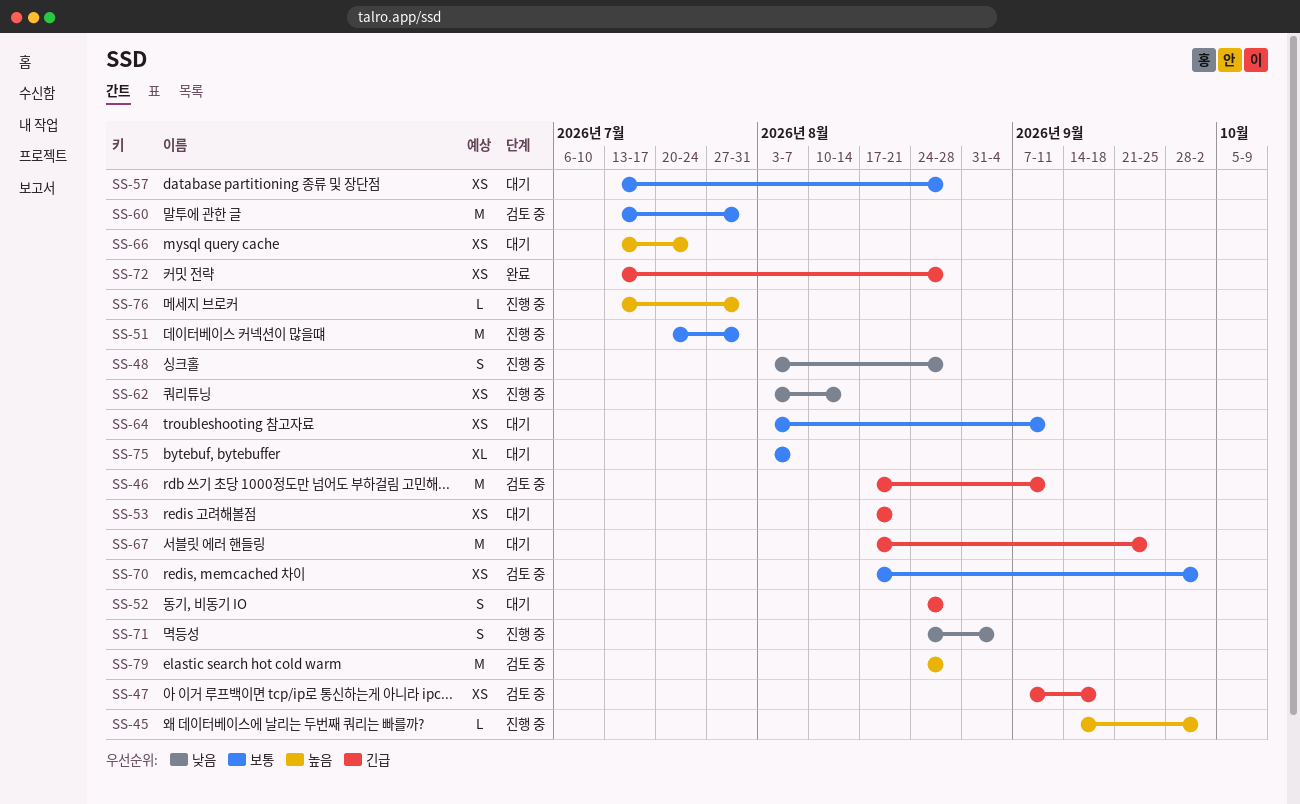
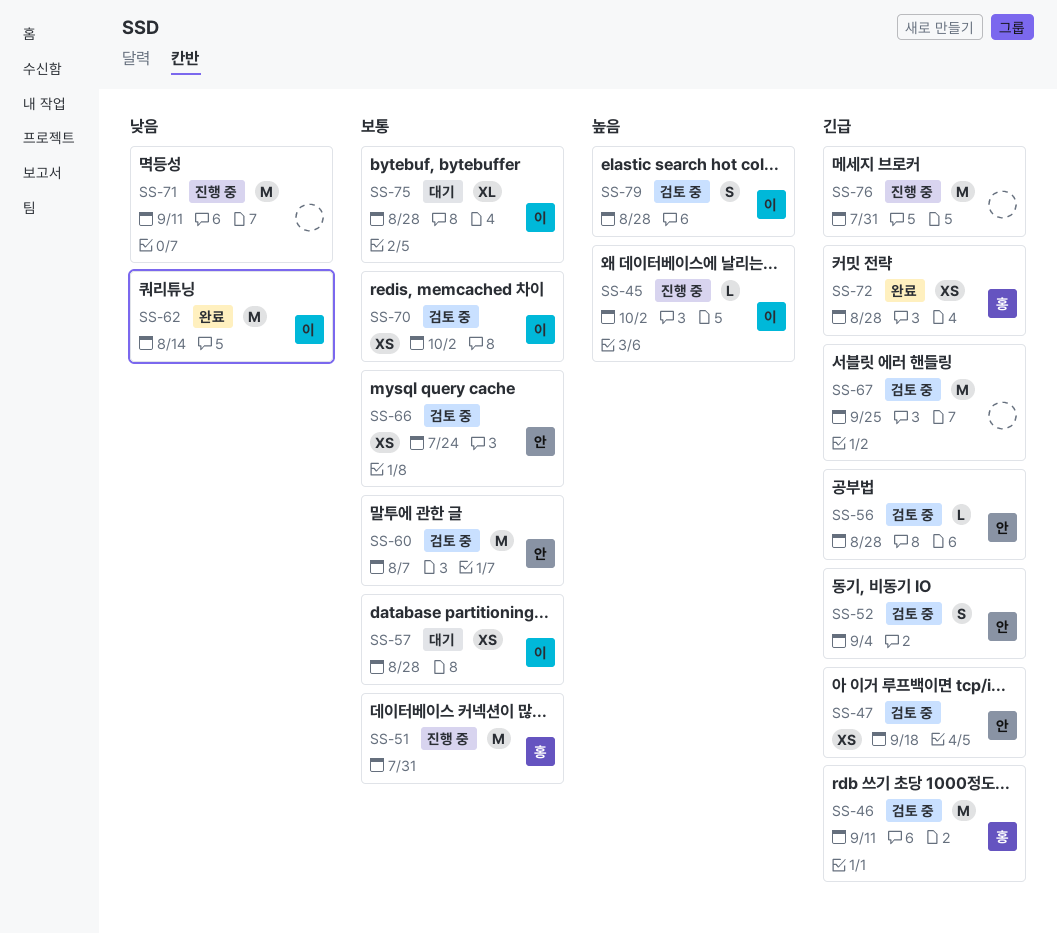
SS-48: present -> none
SS-52, status: 대기 -> 검토 중
SS-52, due: Aug 28 -> Sep 4
SS-53: present -> none
SS-56: none -> present
SS-60, due: Jul 31 -> Aug 7
SS-62, status: 진행 중 -> 완료
SS-62, estimate: XS -> M
SS-64: present -> none
SS-66, status: 대기 -> 검토 중
SS-66, priority: 높음 -> 보통
SS-67, status: 대기 -> 검토 중
SS-71, estimate: S -> M
SS-71, due: Sep 4 -> Sep 11
SS-75, due: Aug 7 -> Aug 28
SS-76, priority: 높음 -> 긴급
SS-76, estimate: L -> M
SS-79, estimate: M -> S

